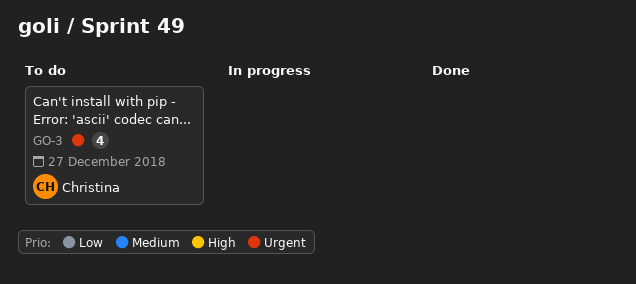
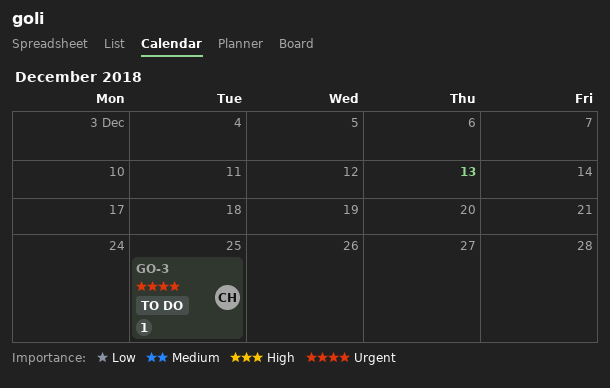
GO-3, estimate: 4 -> 1
GO-3, due: Dec 27 -> Dec 25

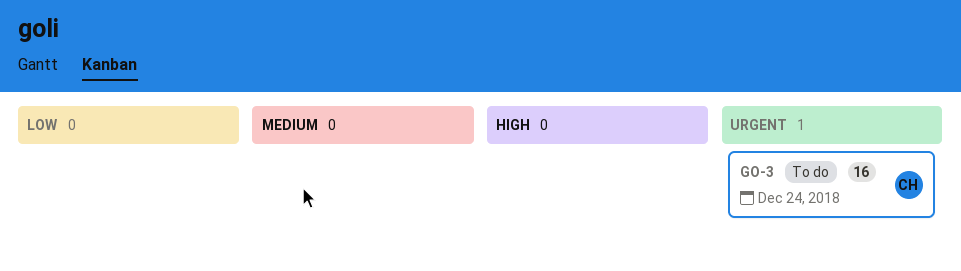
GO-3, estimate: 1 -> 16
GO-3, due: Dec 25 -> Dec 24

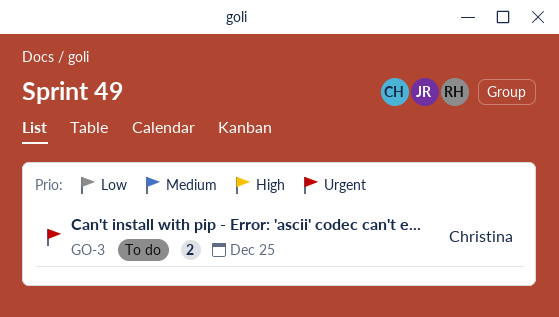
GO-3, estimate: 16 -> 2
GO-3, due: Dec 24 -> Dec 25

